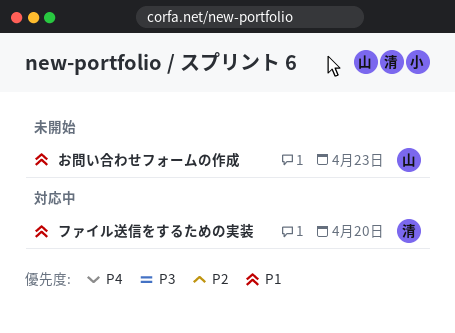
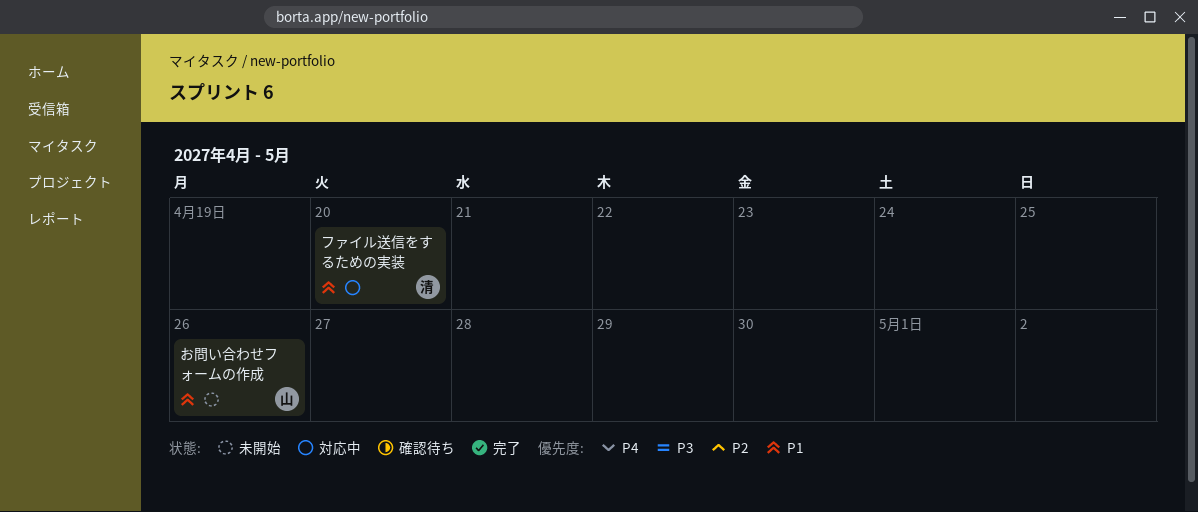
お問い合わせフォームの作成, due: Apr 23 -> Apr 26

